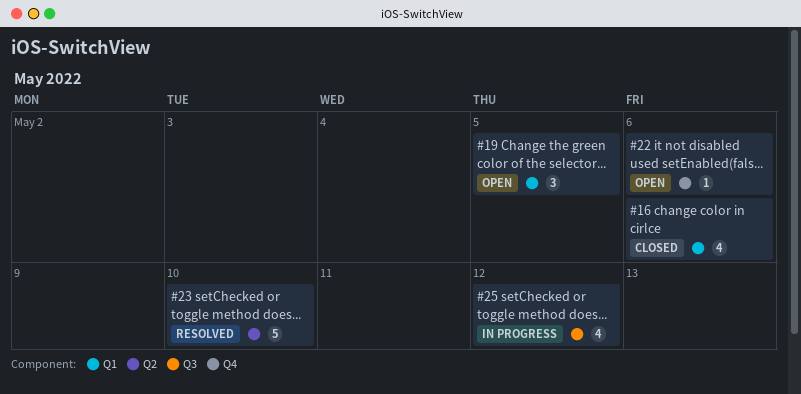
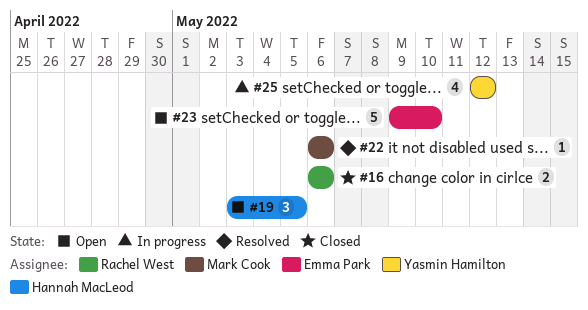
#16, estimate: 4 -> 2
#22, status: Open -> Resolved
#23, status: Resolved -> Open

